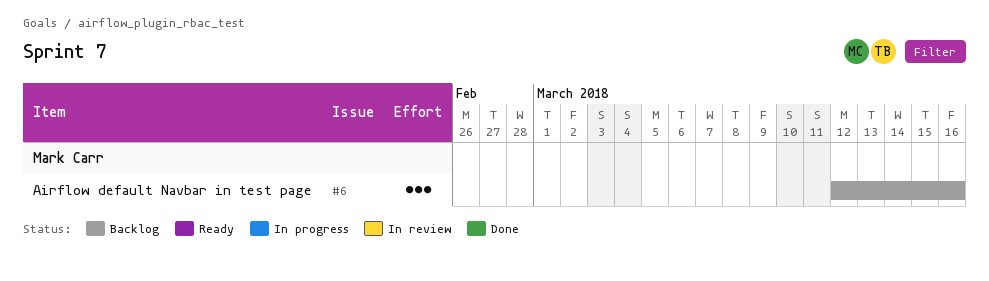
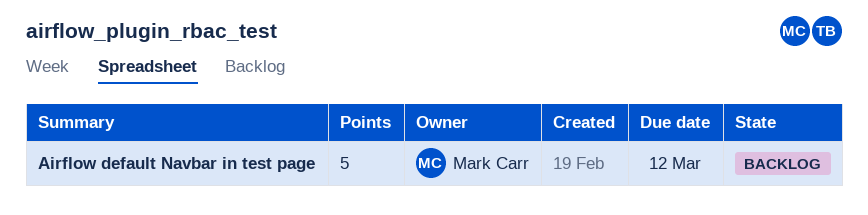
Airflow default Navbar in test page, estimate: 3 -> 5
Airflow default Navbar in test page, due: Mar 16 -> Mar 12

